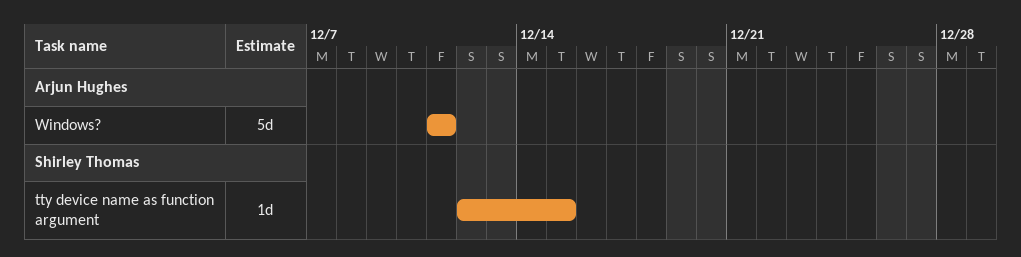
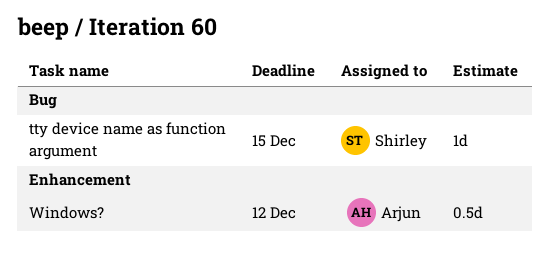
Windows?, estimate: 5d -> 0.5d
Windows?, due: Dec 11 -> Dec 12

